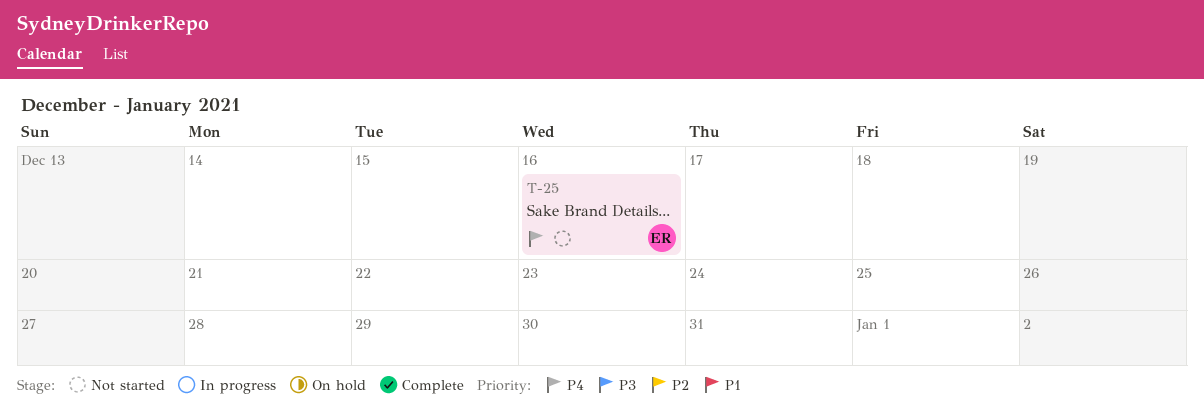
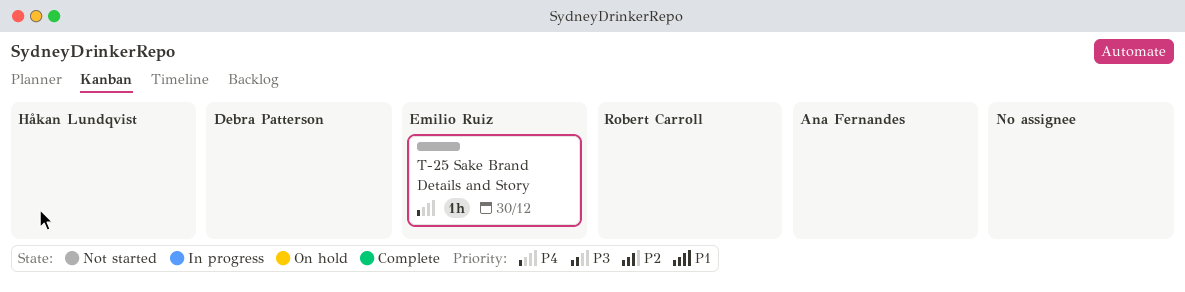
T-25, due: Dec 16 -> Dec 30

